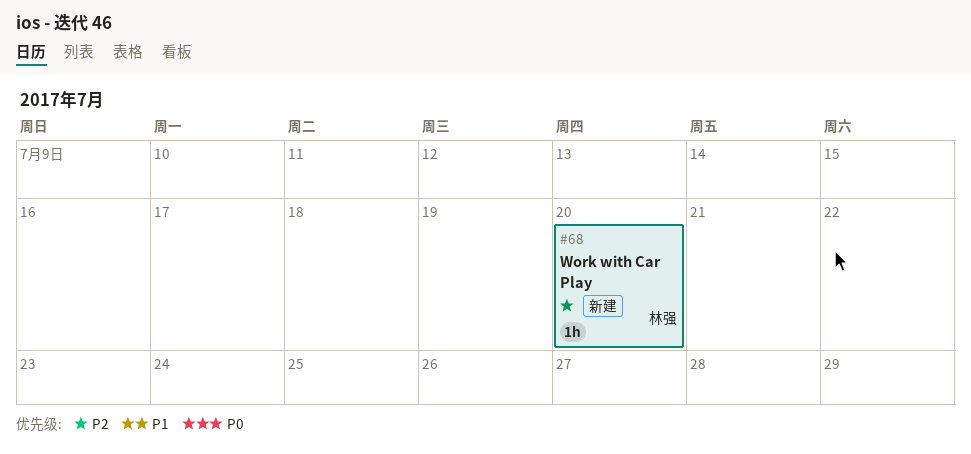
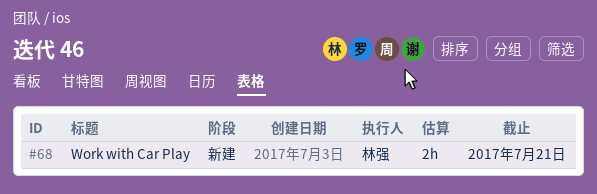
#68, estimate: 1h -> 2h
#68, due: Jul 20 -> Jul 21

